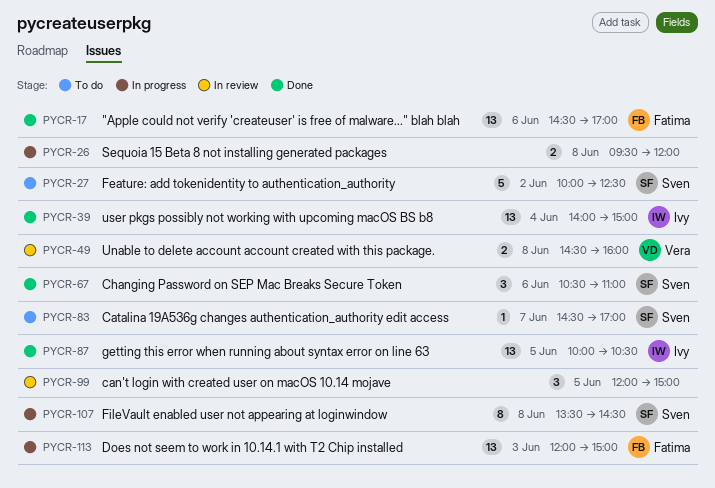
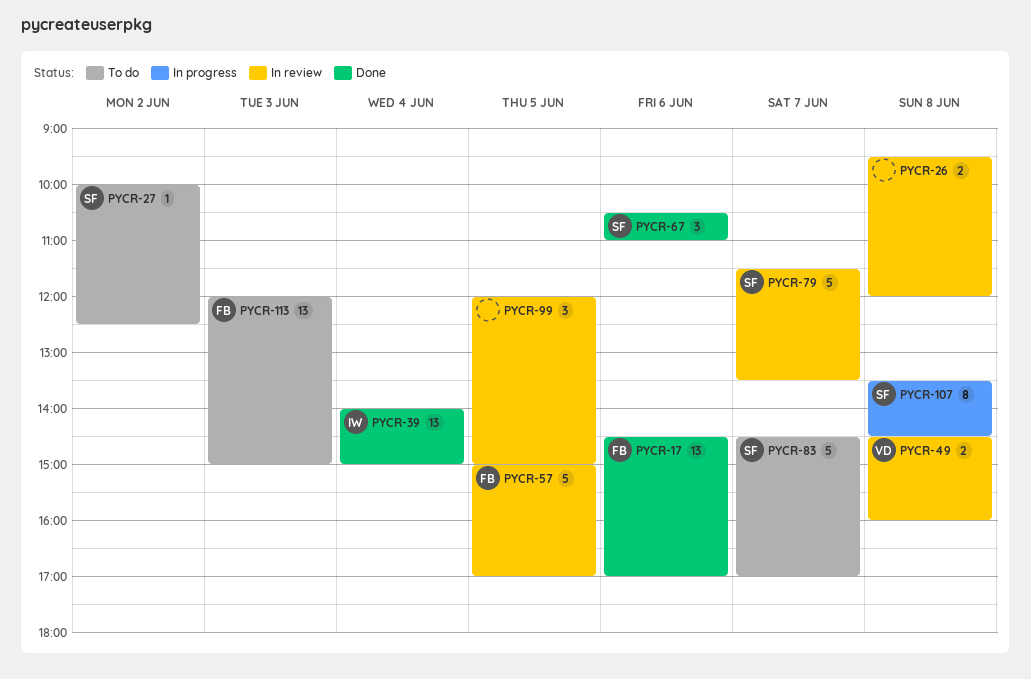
PYCR-26, status: In progress -> In review
PYCR-27, estimate: 5 -> 1
PYCR-57: none -> present
PYCR-79: none -> present
PYCR-83, estimate: 1 -> 5
PYCR-87: present -> none
PYCR-113, status: In progress -> To do

